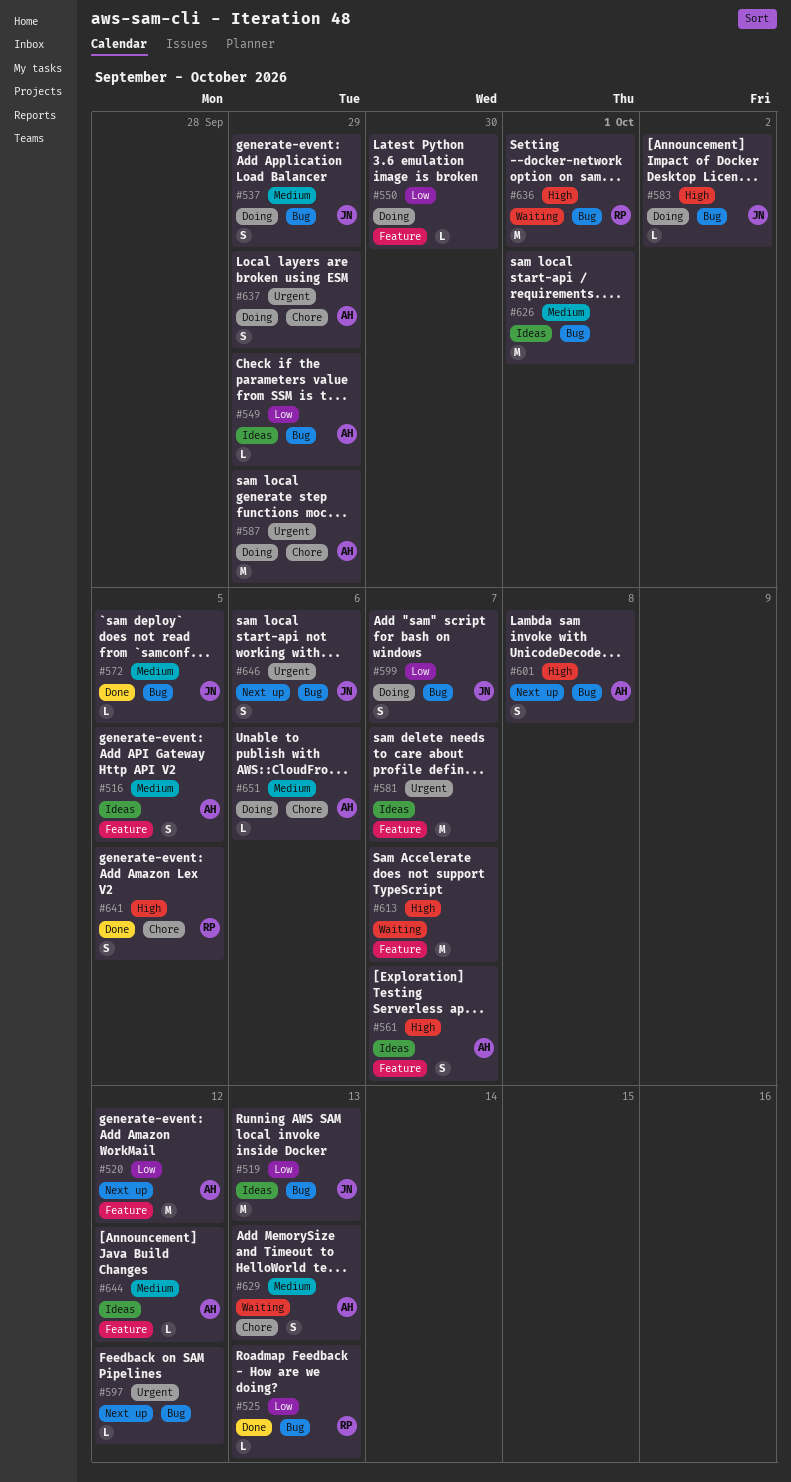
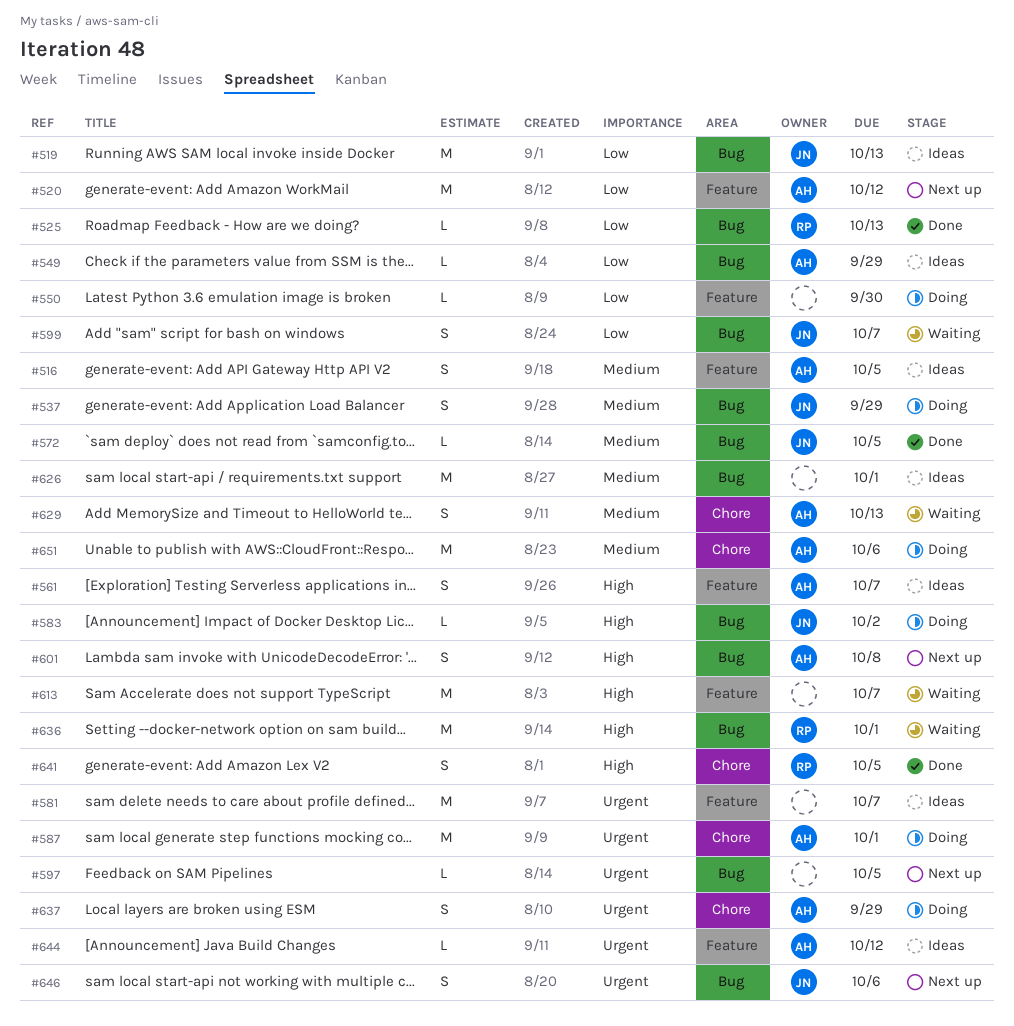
#587, due: Sep 29 -> Oct 1
#597, due: Oct 12 -> Oct 5
#599, status: Doing -> Waiting
#644, priority: Medium -> Urgent
#651, estimate: L -> M

